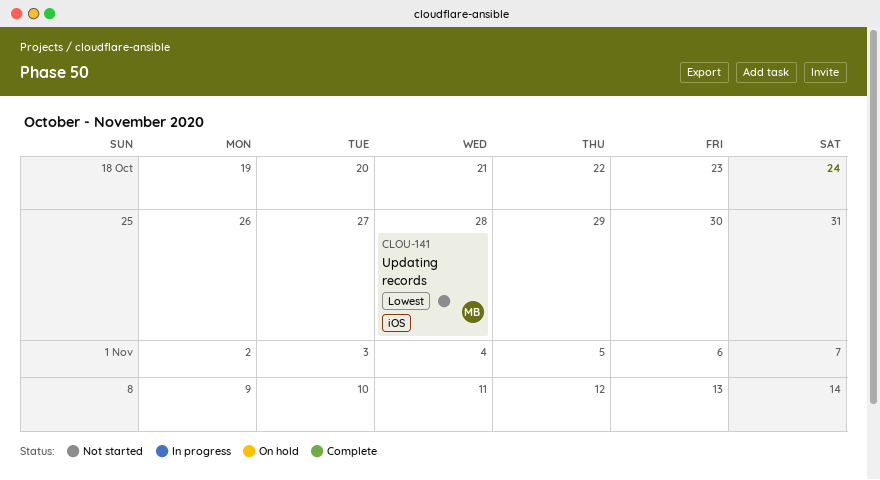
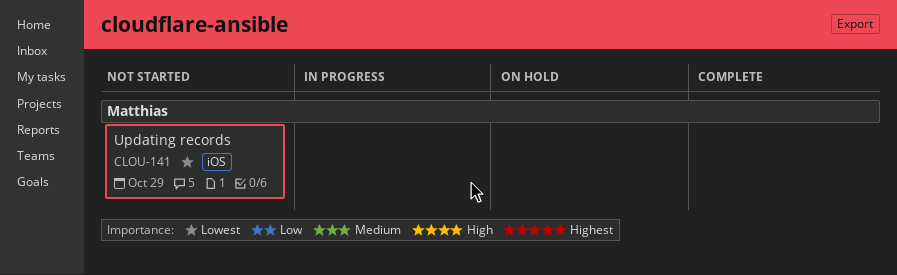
CLOU-141, due: Oct 28 -> Oct 29

